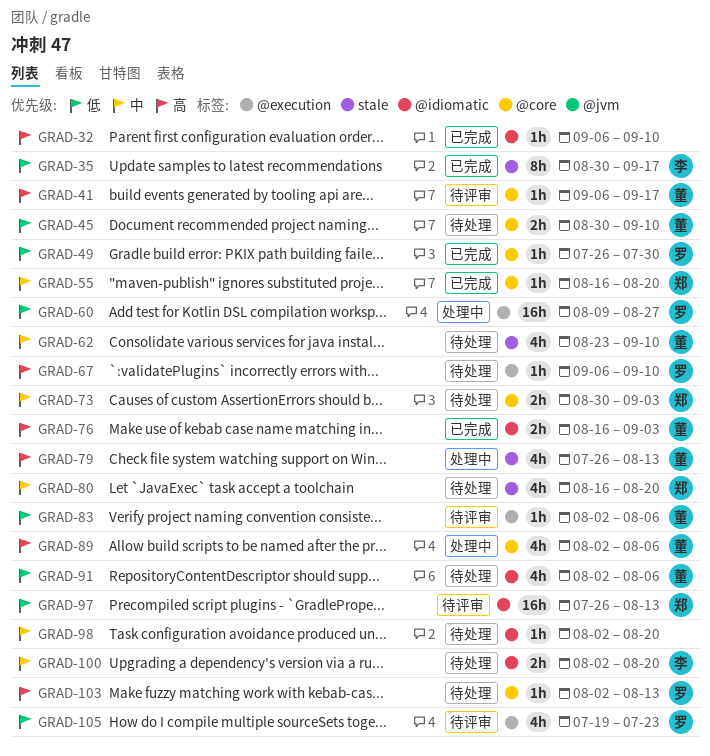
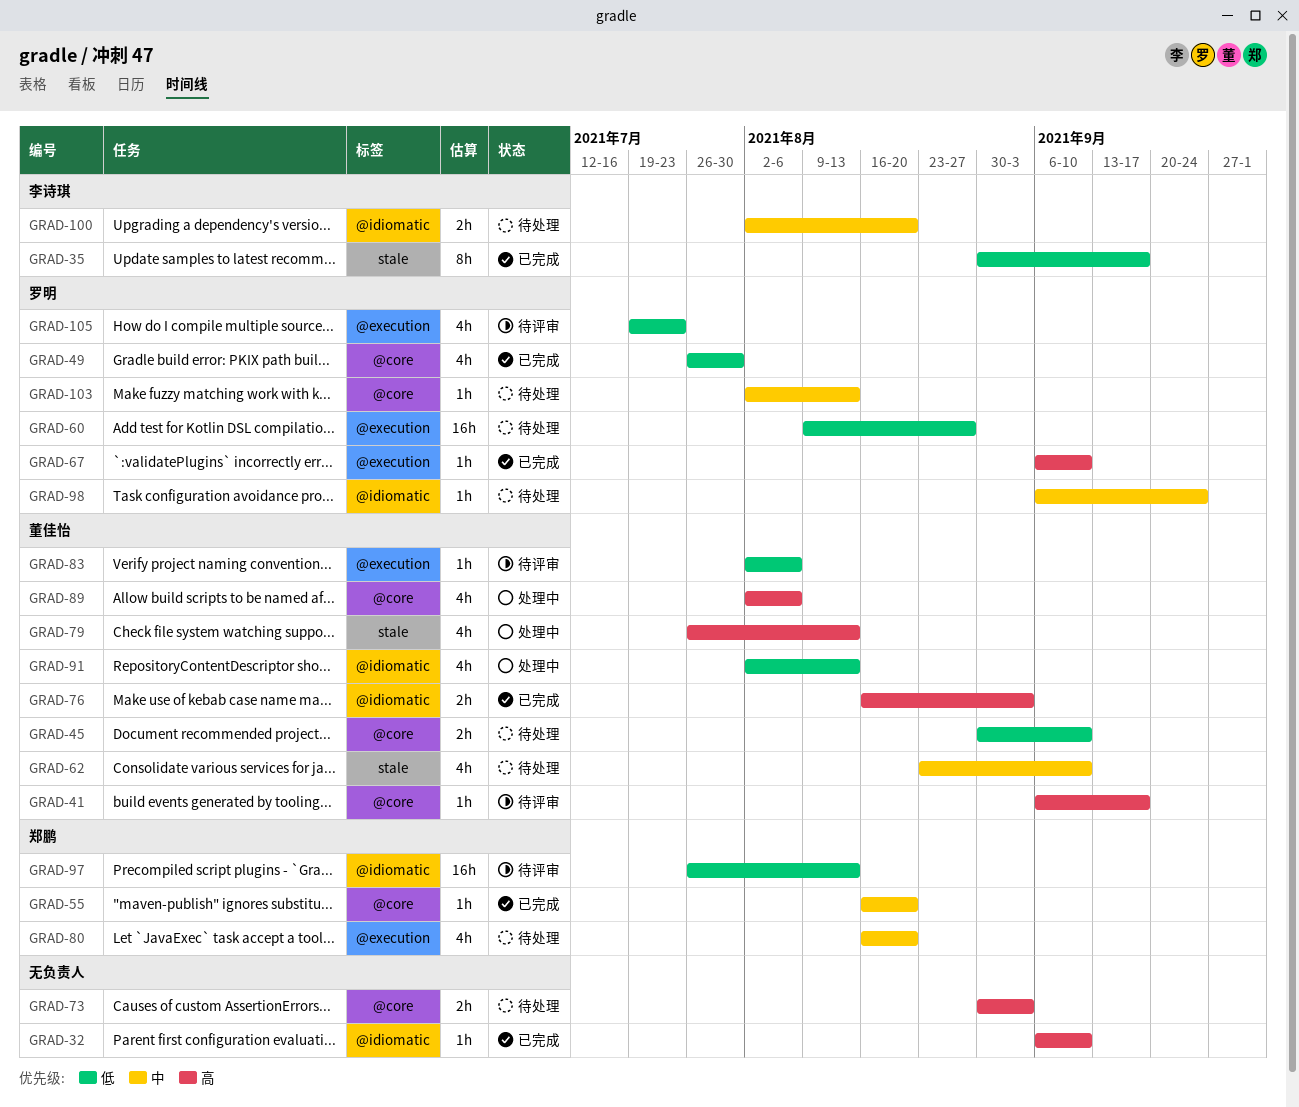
GRAD-49, estimate: 1h -> 4h
GRAD-60, status: 处理中 -> 待处理
GRAD-67, status: 待处理 -> 已完成
GRAD-73, owner: 郑鹏 -> none
GRAD-73, priority: 中 -> 高
GRAD-80, label: stale -> @execution
GRAD-91, status: 待处理 -> 处理中
GRAD-91, due: Aug 6 -> Aug 13
GRAD-98, owner: none -> 罗明
GRAD-98, start: Aug 2 -> Sep 6
GRAD-98, due: Aug 20 -> Sep 24
GRAD-103, priority: 高 -> 中

